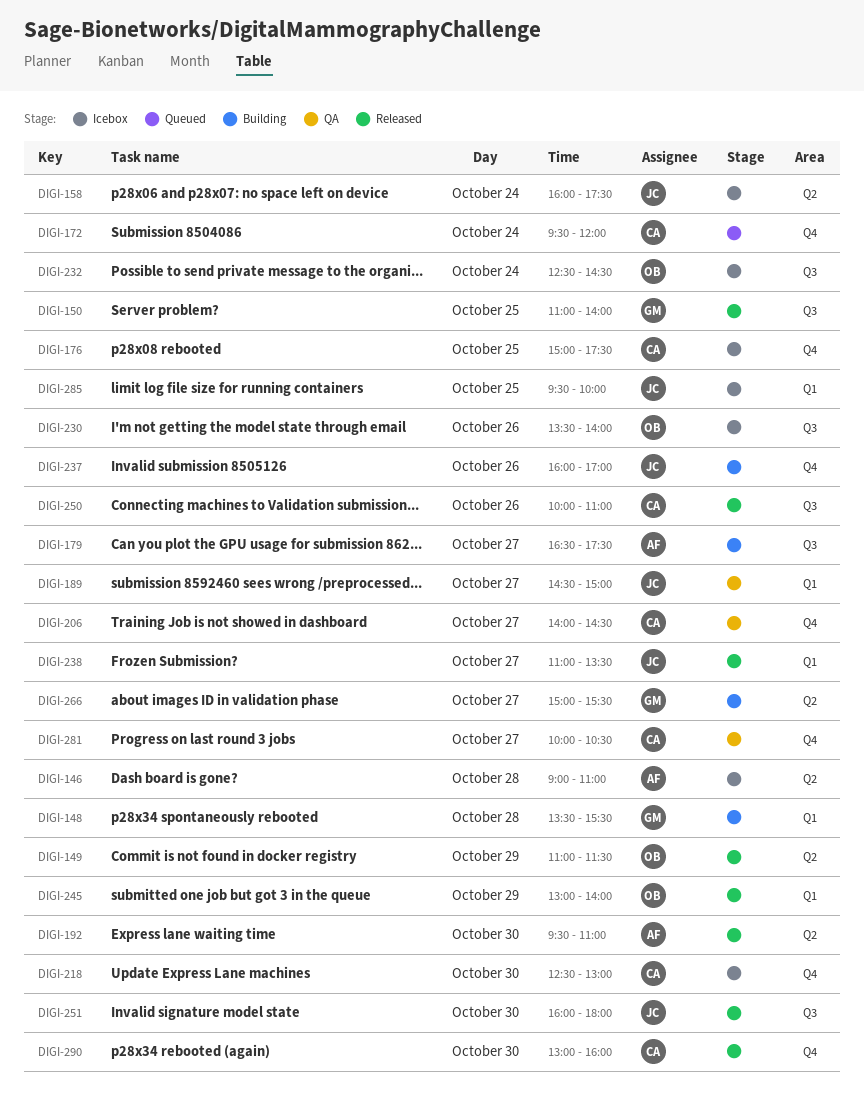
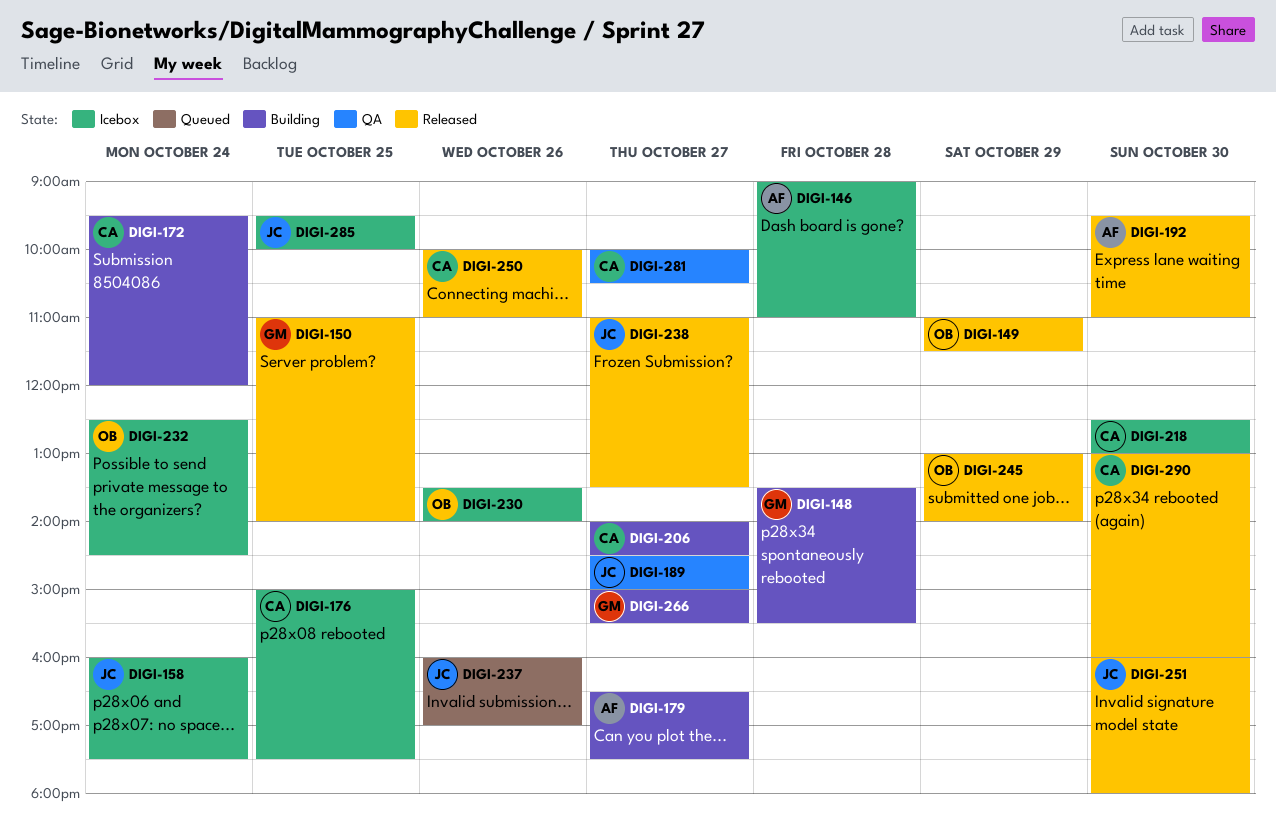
DIGI-172, status: Queued -> Building
DIGI-206, status: QA -> Building
DIGI-237, status: Building -> Queued

